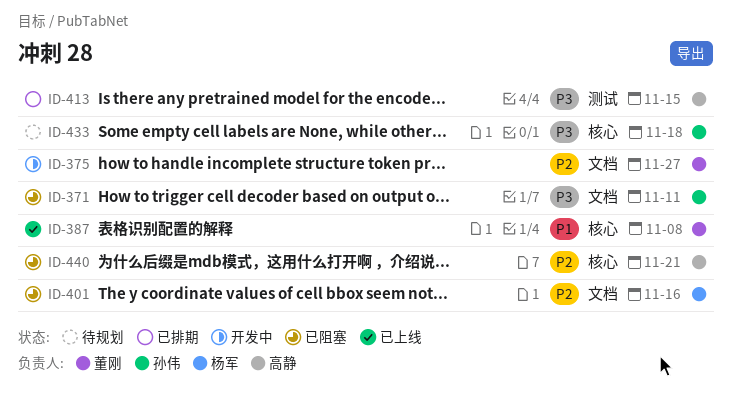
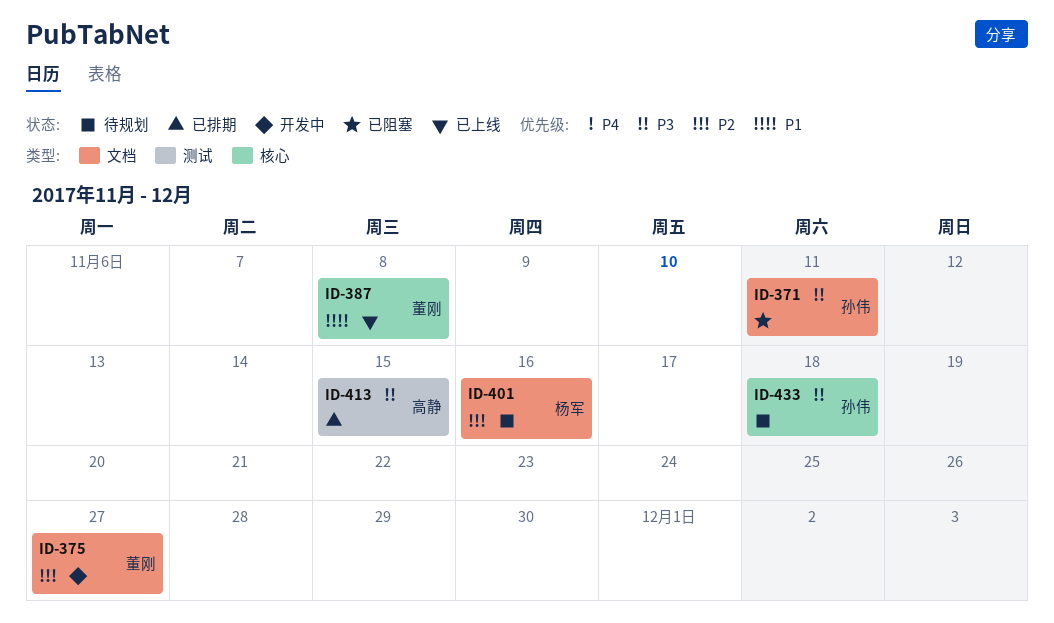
ID-401, status: 已阻塞 -> 待规划
ID-440: present -> none

